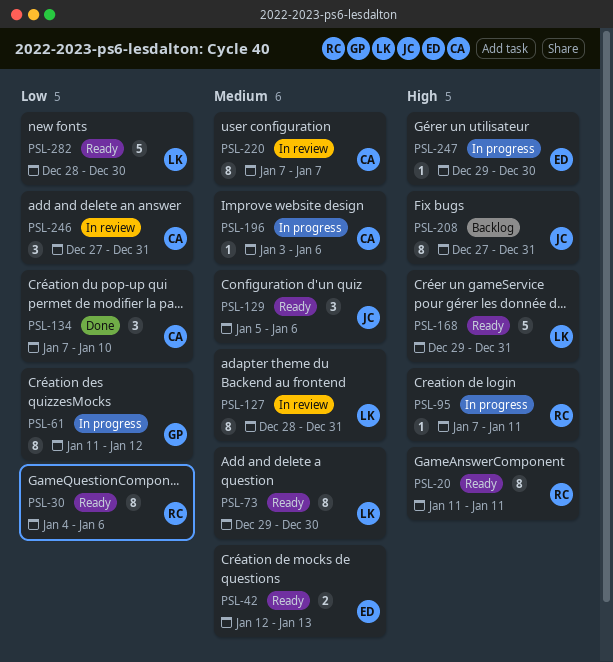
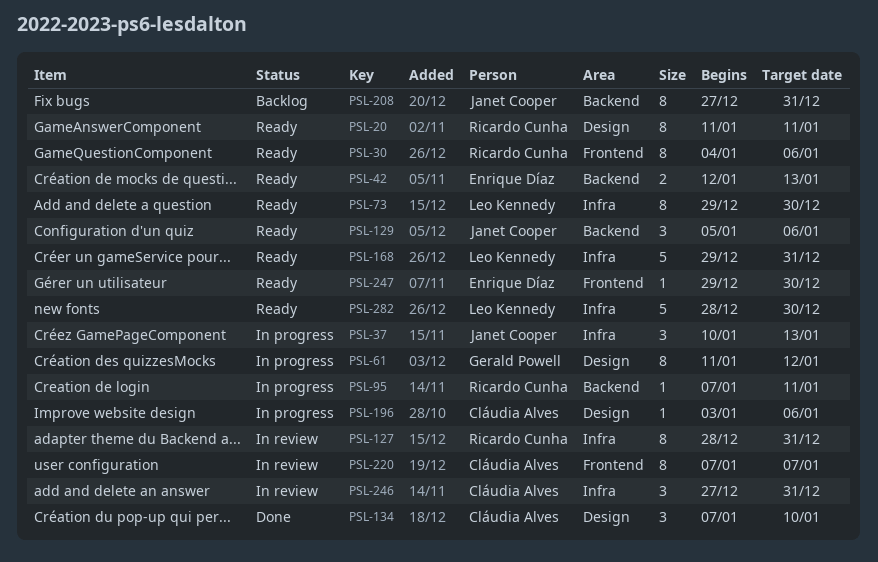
PSL-37: none -> present
PSL-127, owner: Leo Kennedy -> Ricardo Cunha
PSL-247, status: In progress -> Ready

